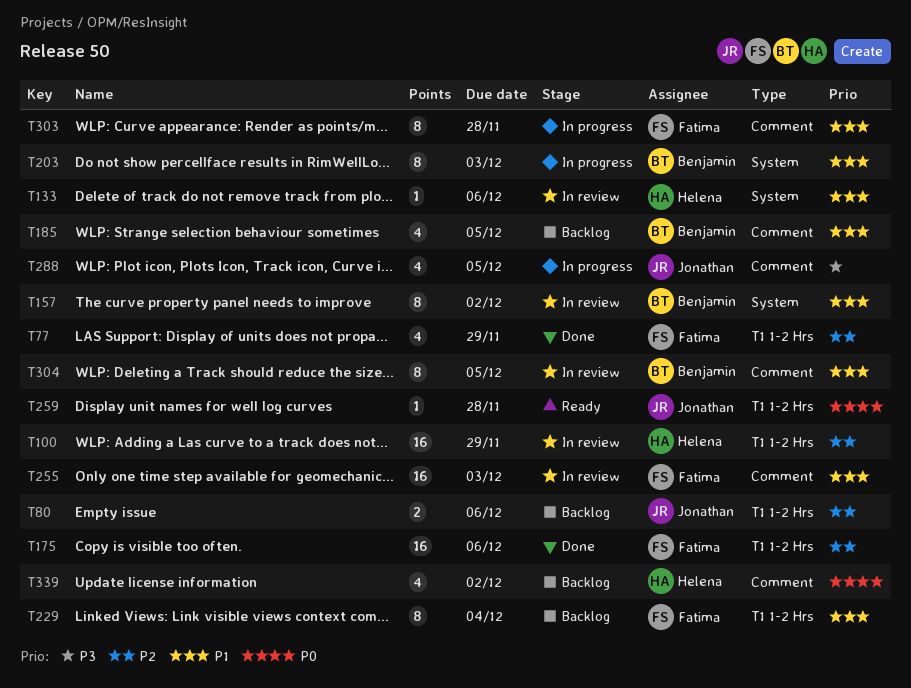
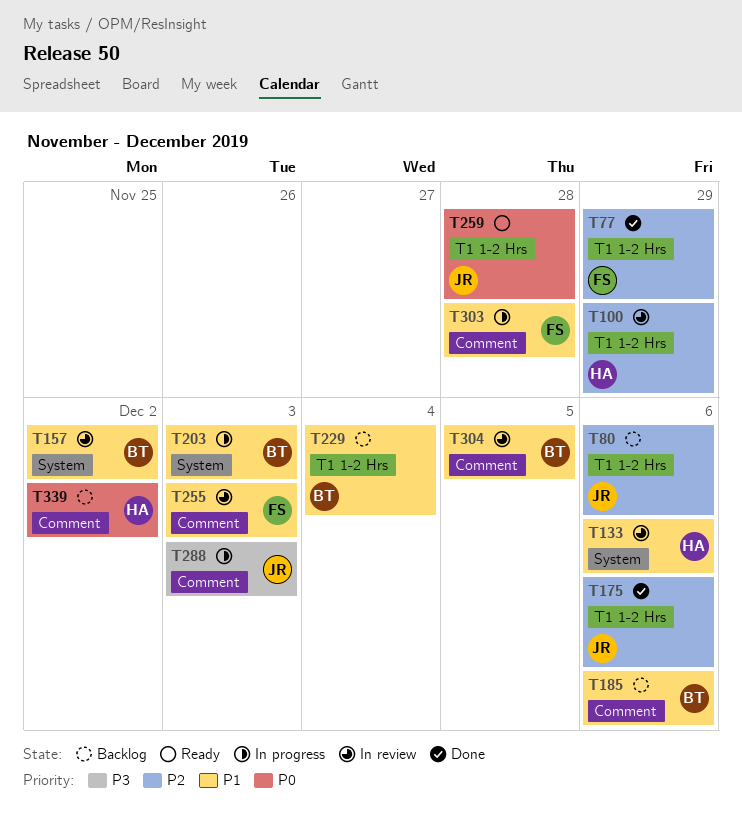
T175, owner: Fatima -> Jonathan
T185, due: Dec 5 -> Dec 6
T229, owner: Fatima -> Benjamin
T288, due: Dec 5 -> Dec 3

